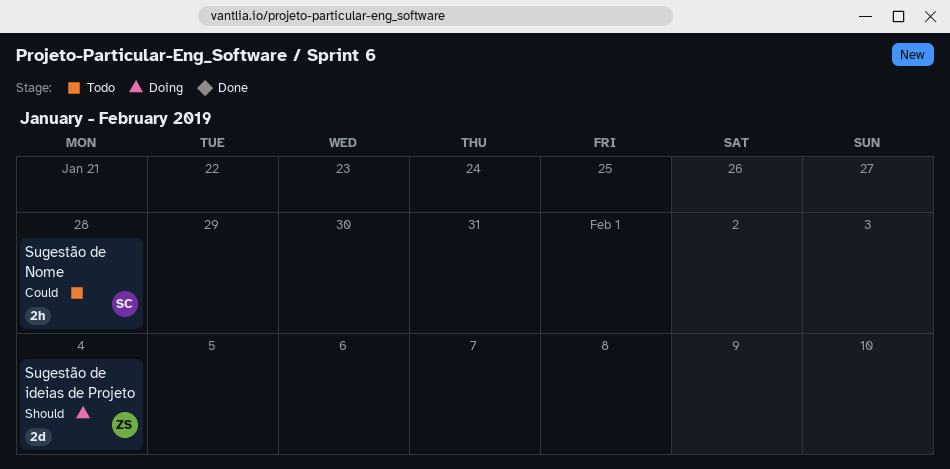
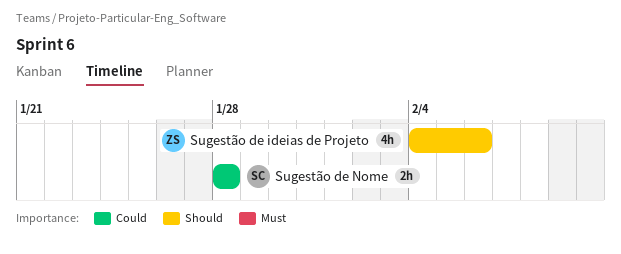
Sugestão de ideias de Projeto, estimate: 2d -> 4h
Sugestão de ideias de Projeto, due: Feb 4 -> Feb 6

